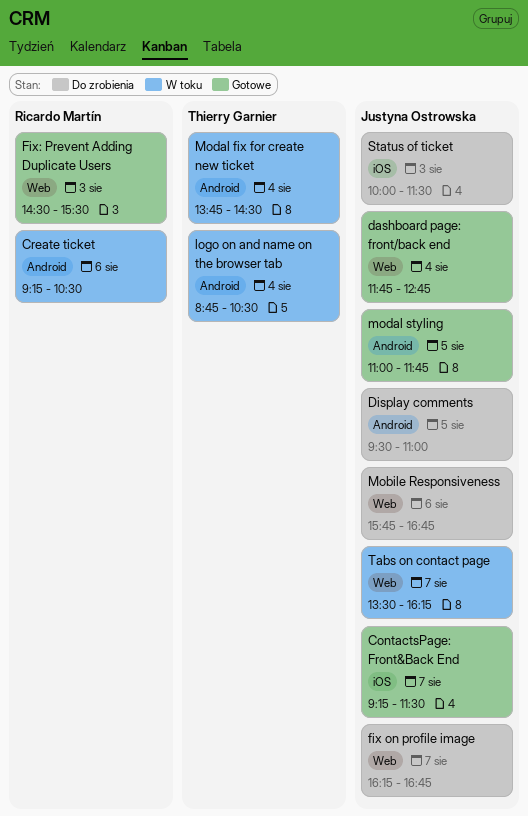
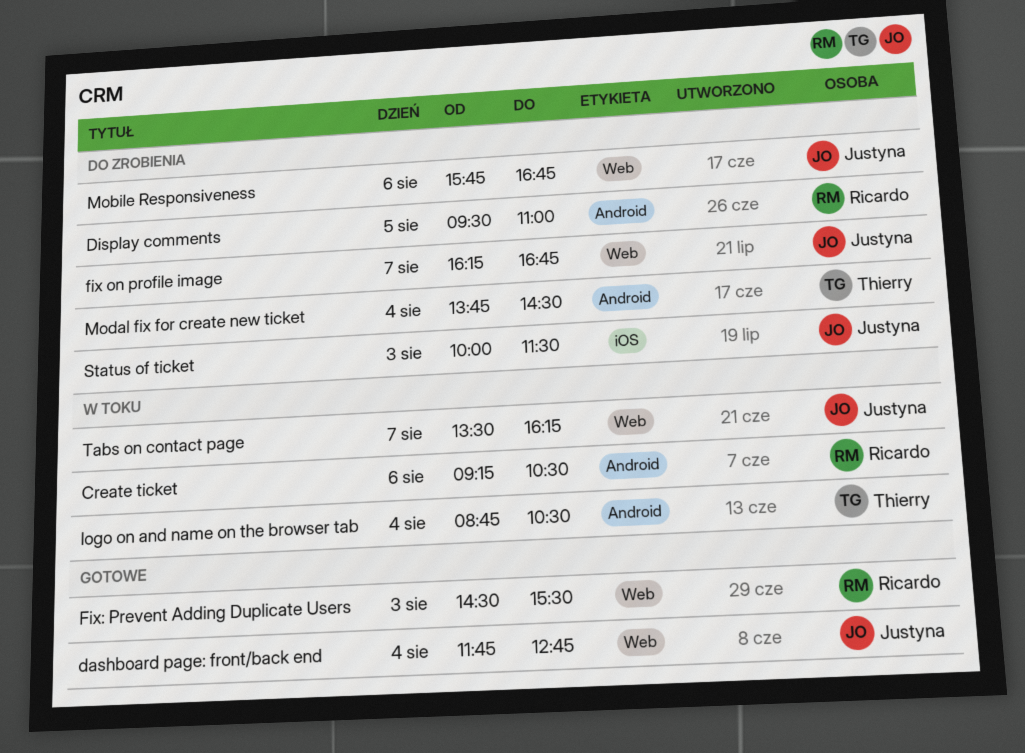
ContactsPage: Front&Back End: present -> none
Display comments, owner: Justyna Ostrowska -> Ricardo Martín
Modal fix for create new ticket, status: W toku -> Do zrobienia
modal styling: present -> none

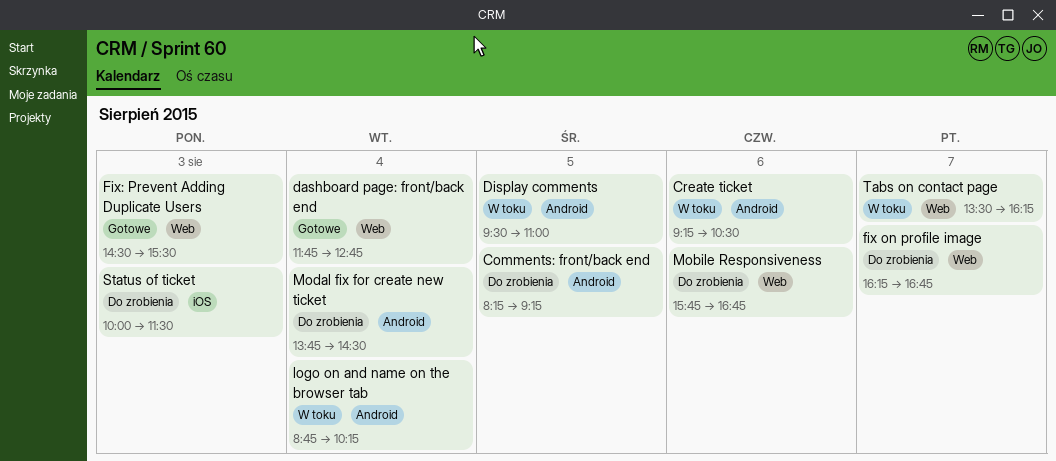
Comments: front/back end: none -> present
Display comments, status: Do zrobienia -> W toku
logo on and name on the browser tab, ends: 10:30 -> 10:15

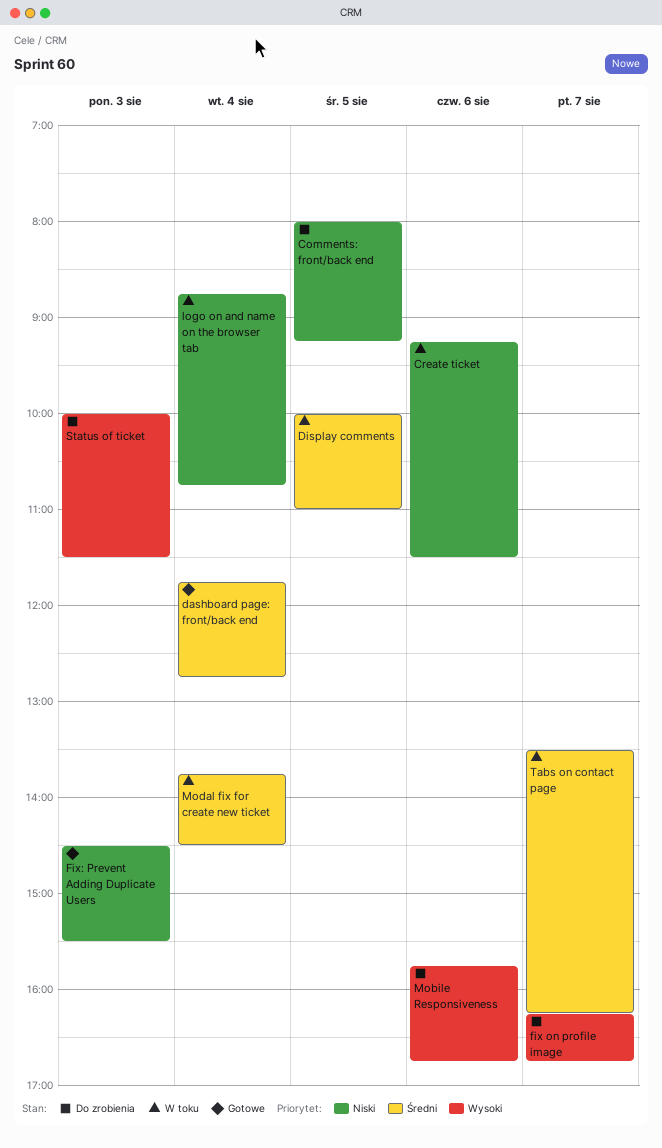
Comments: front/back end, begins: 08:15 -> 08:00
Create ticket, ends: 10:30 -> 11:30
Display comments, begins: 09:30 -> 10:00
logo on and name on the browser tab, ends: 10:15 -> 10:45
Modal fix for create new ticket, status: Do zrobienia -> W toku

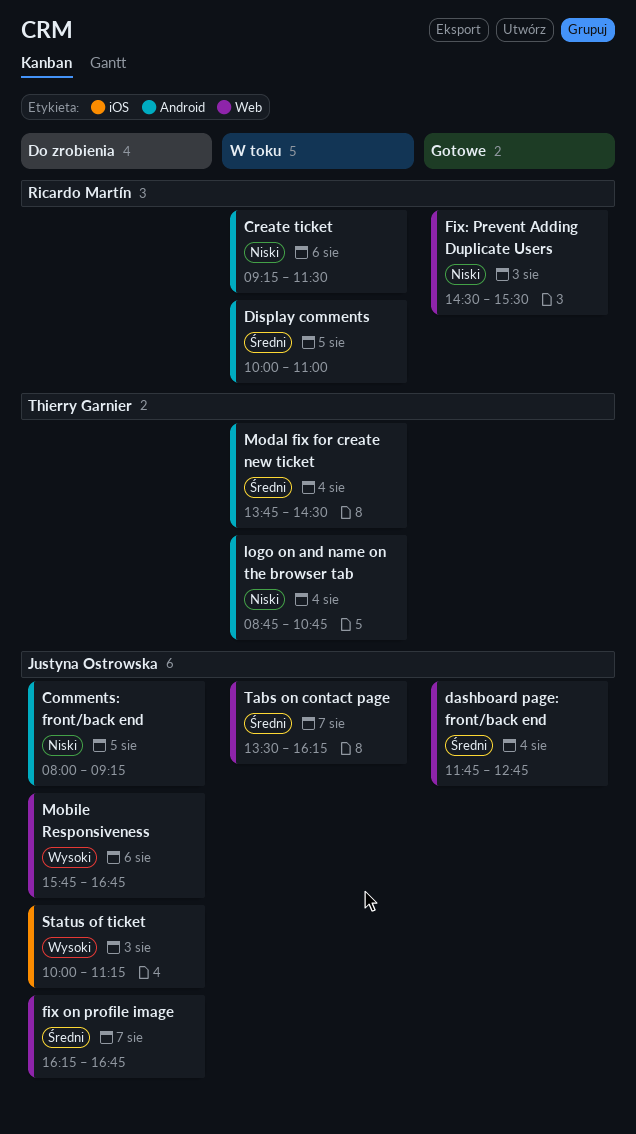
fix on profile image, priority: Wysoki -> Średni
Status of ticket, ends: 11:30 -> 11:15

